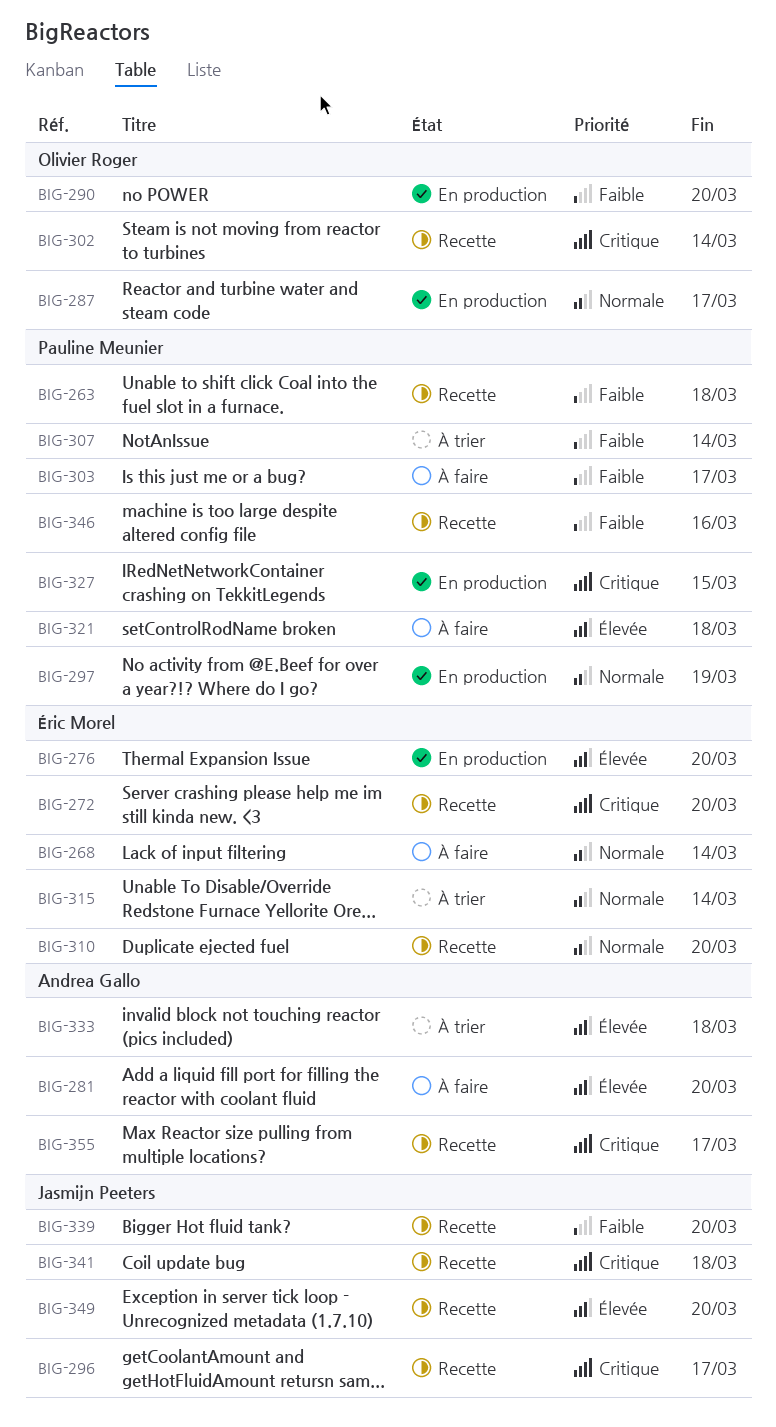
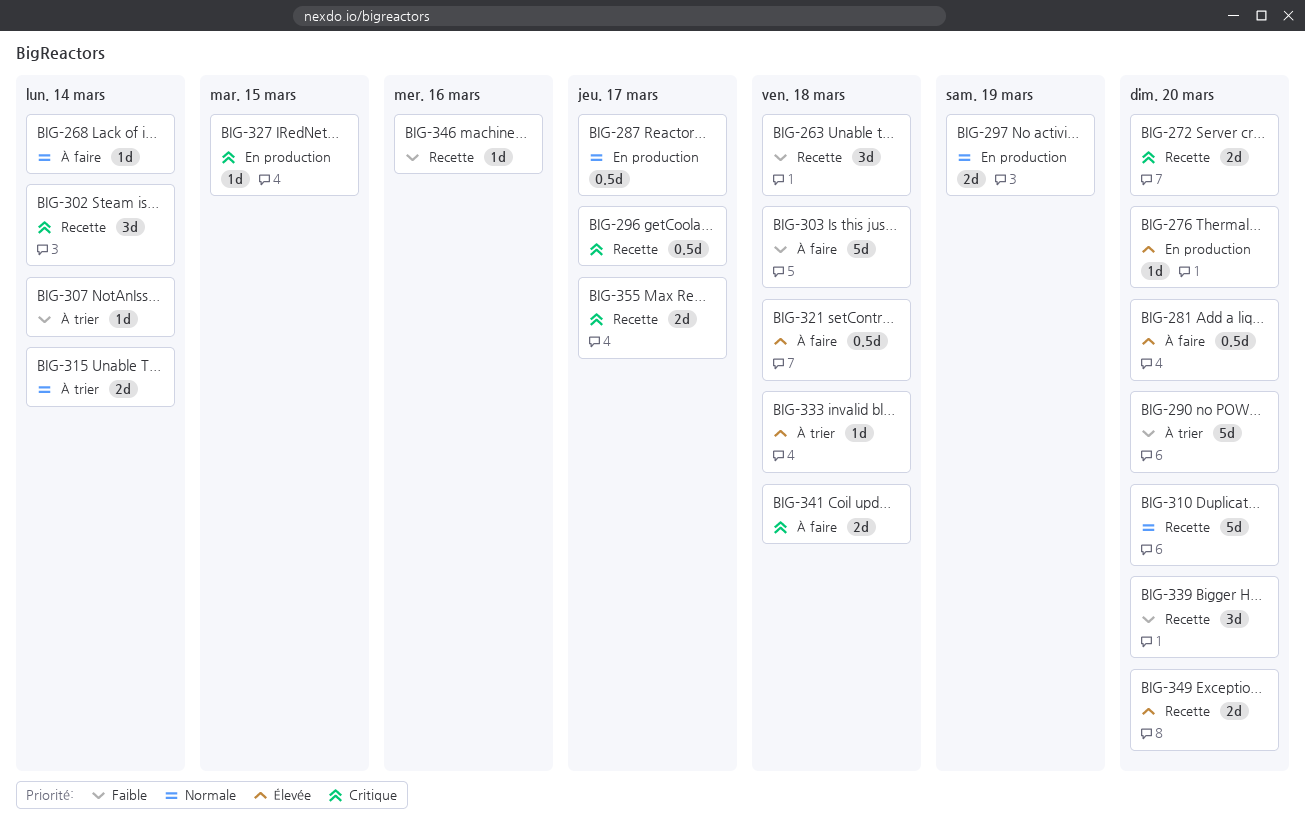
BIG-290, status: En production -> À trier
BIG-303, due: Mar 17 -> Mar 18
BIG-341, status: Recette -> À faire

